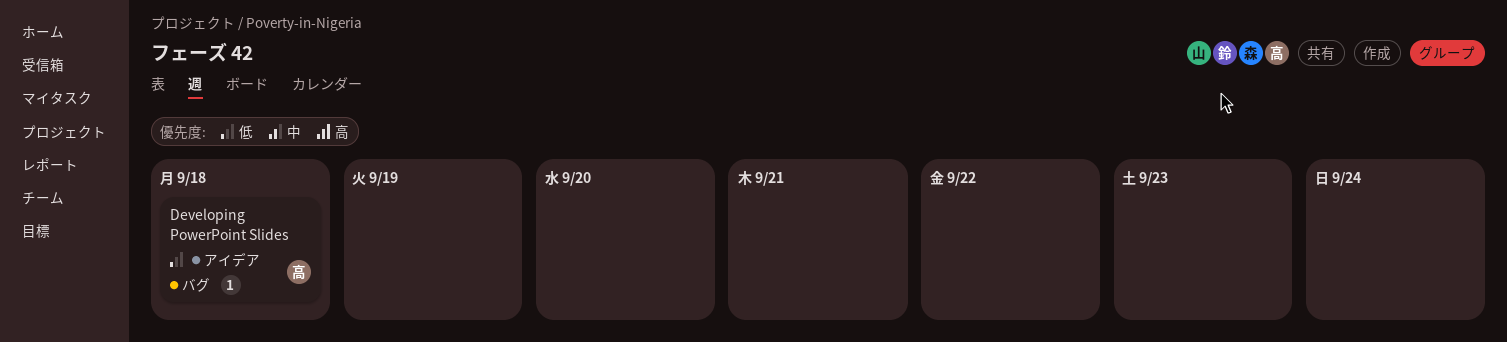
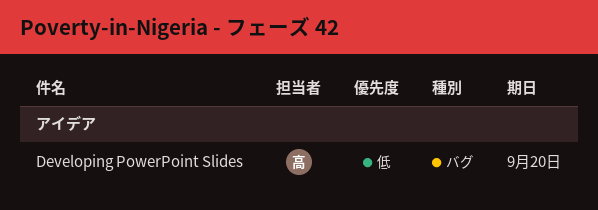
Developing PowerPoint Slides, due: Sep 18 -> Sep 20

